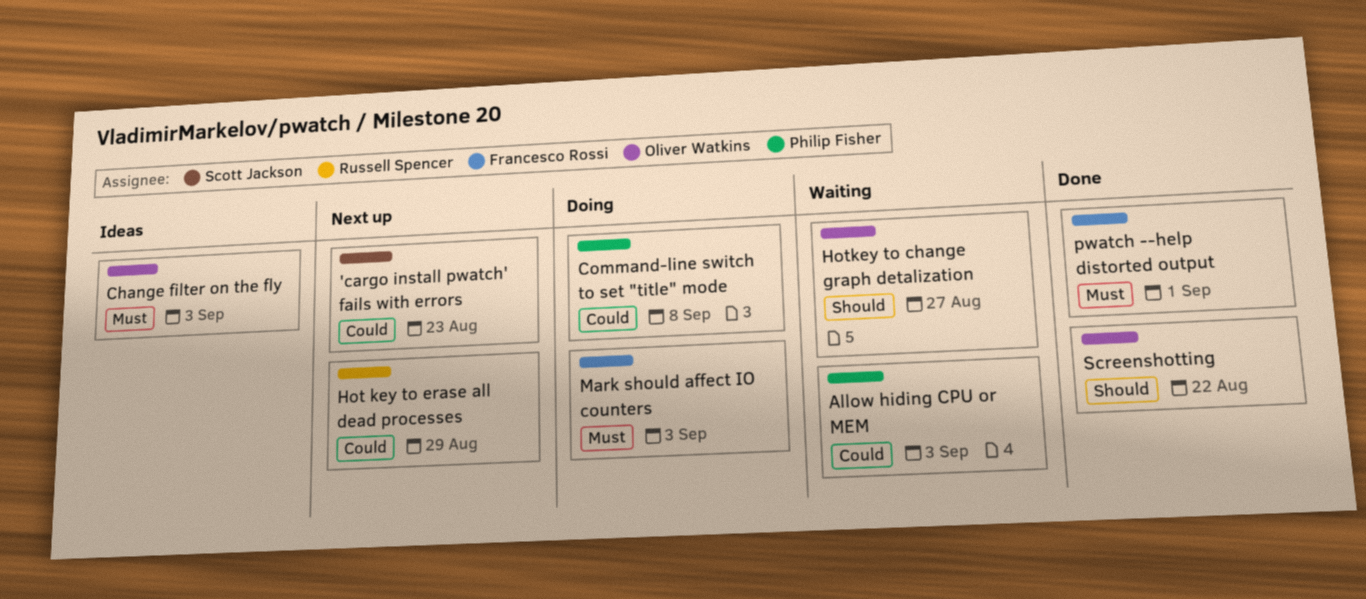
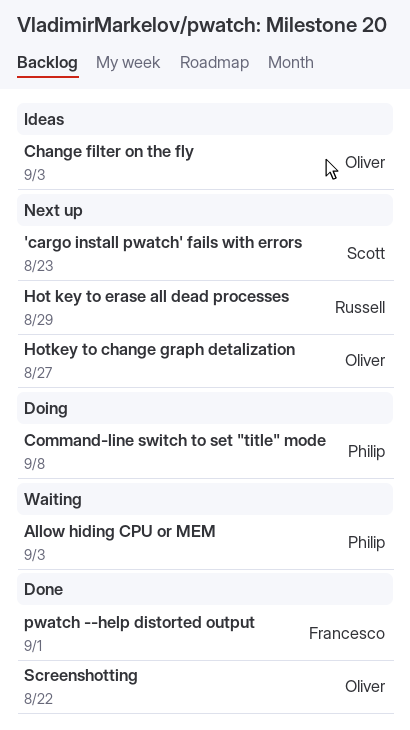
Hotkey to change graph detalization, status: Waiting -> Next up
Mark should affect IO counters: present -> none

